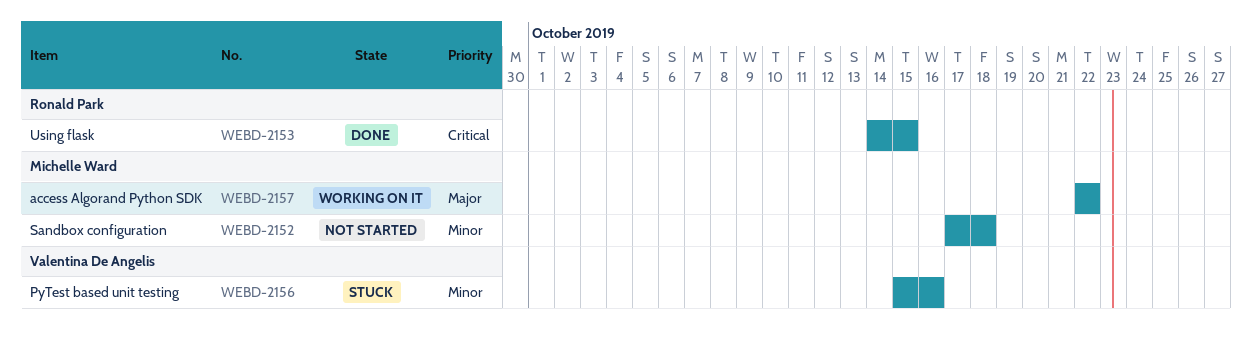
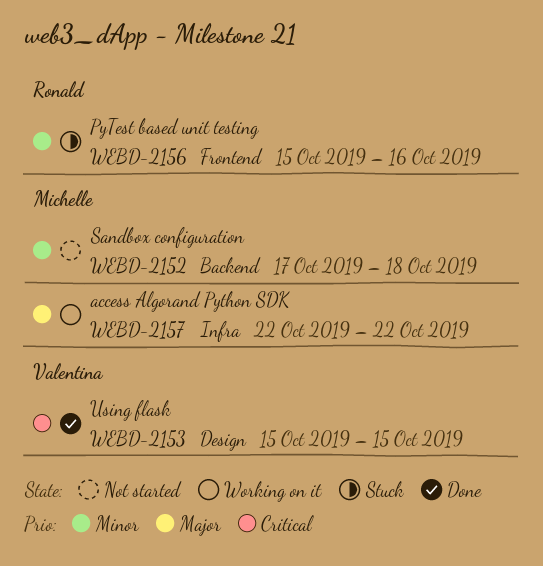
WEBD-2153, owner: Ronald Park -> Valentina De Angelis
WEBD-2153, start: Oct 14 -> Oct 15
WEBD-2156, owner: Valentina De Angelis -> Ronald Park

